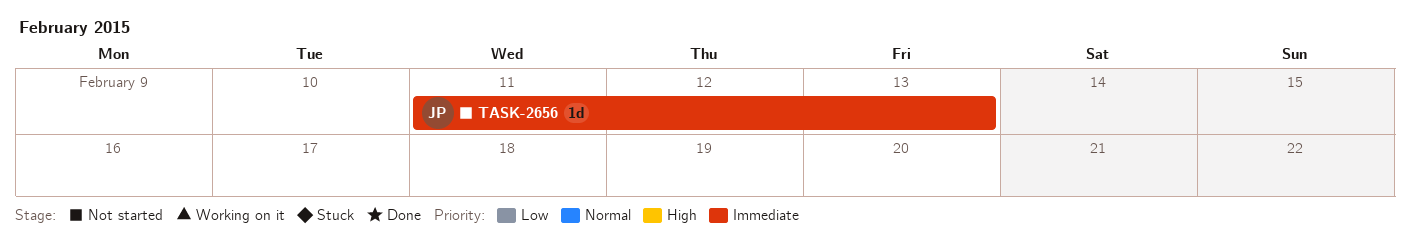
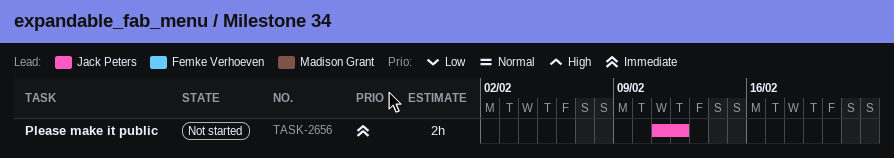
TASK-2656, estimate: 1d -> 2h
TASK-2656, due: Feb 13 -> Feb 12

